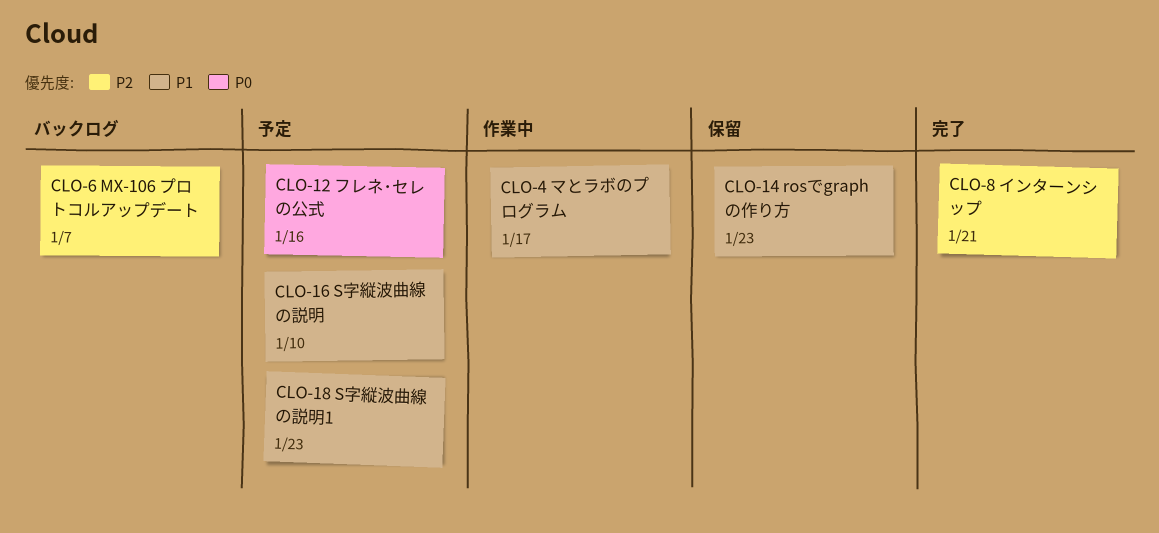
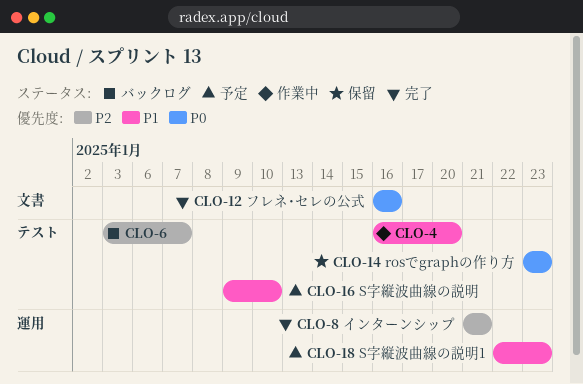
CLO-4, due: Jan 17 -> Jan 20
CLO-12, status: 予定 -> 完了
CLO-14, priority: P1 -> P0

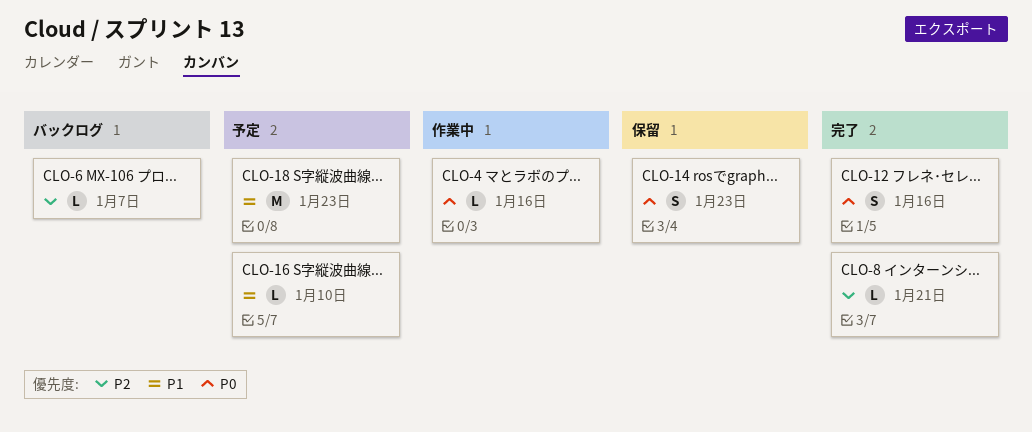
CLO-4, priority: P1 -> P0
CLO-4, due: Jan 20 -> Jan 16

